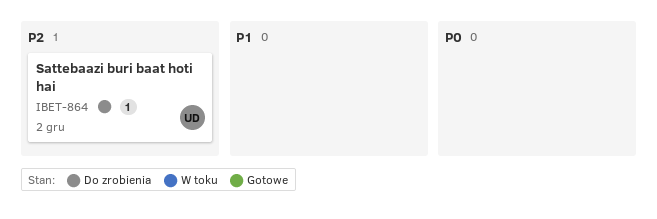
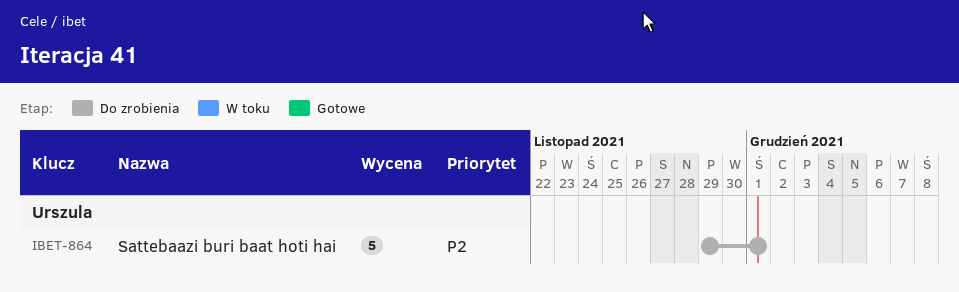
IBET-864, estimate: 1 -> 5
IBET-864, due: Dec 2 -> Dec 1

